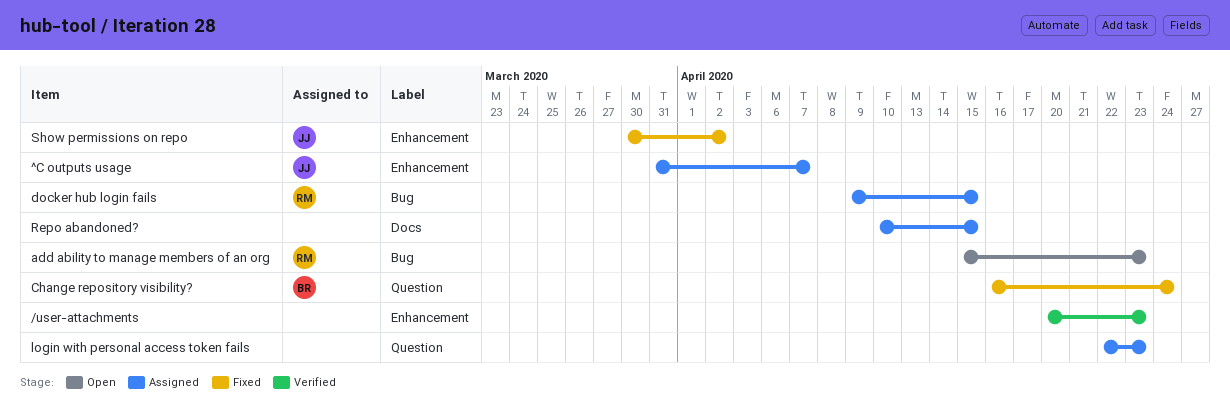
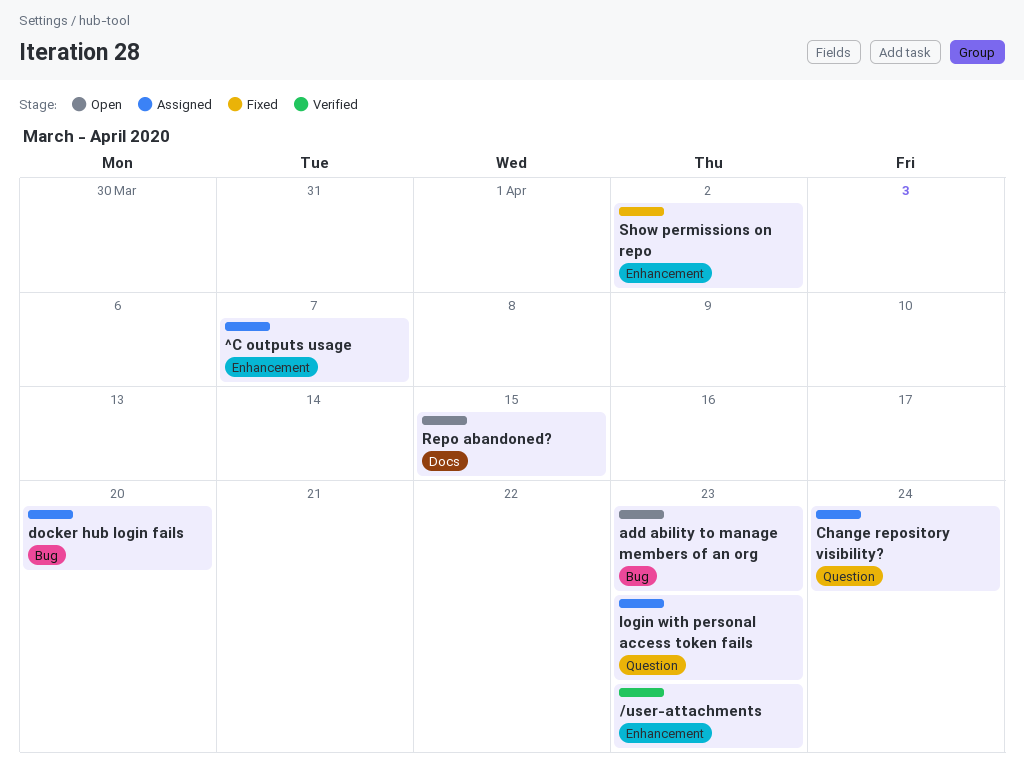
Change repository visibility?, status: Fixed -> Assigned
docker hub login fails, due: Apr 15 -> Apr 20
Repo abandoned?, status: Assigned -> Open

